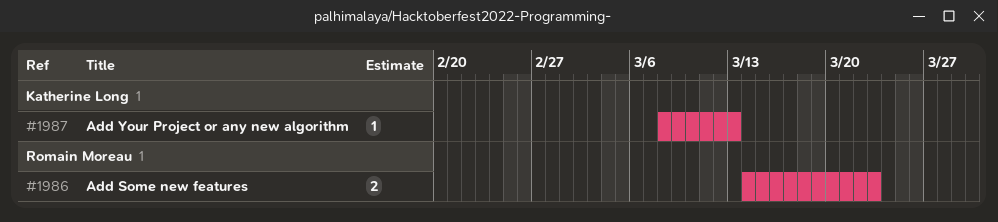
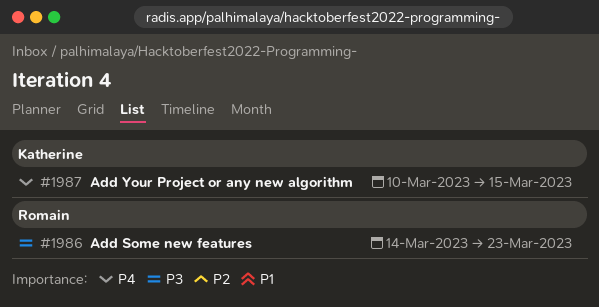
#1987, start: Mar 8 -> Mar 10
#1987, due: Mar 13 -> Mar 15

